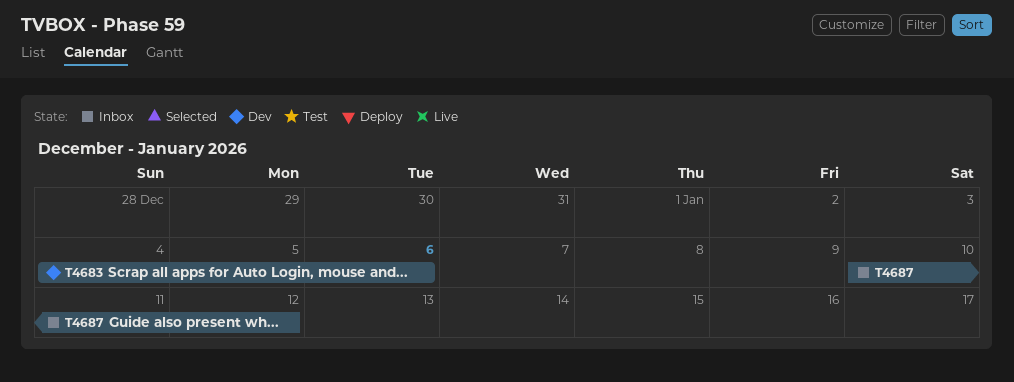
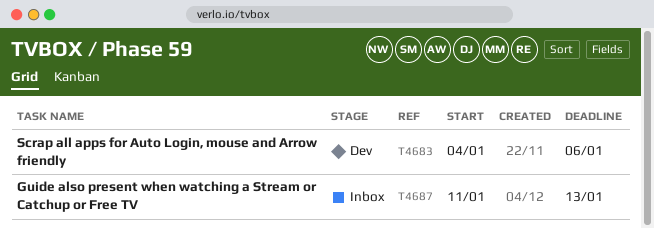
T4687, start: Jan 10 -> Jan 11
T4687, due: Jan 12 -> Jan 13

